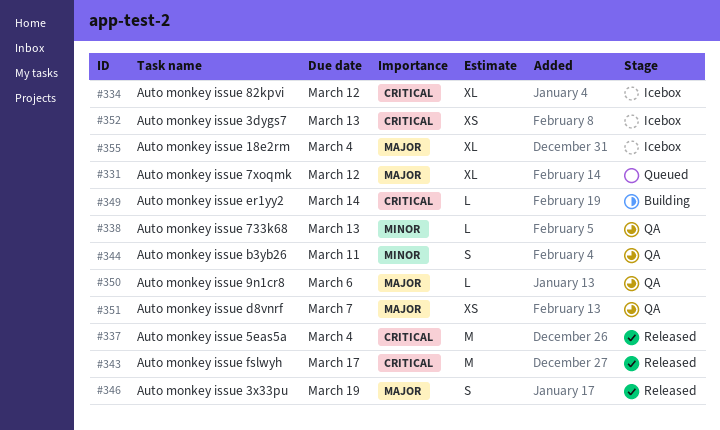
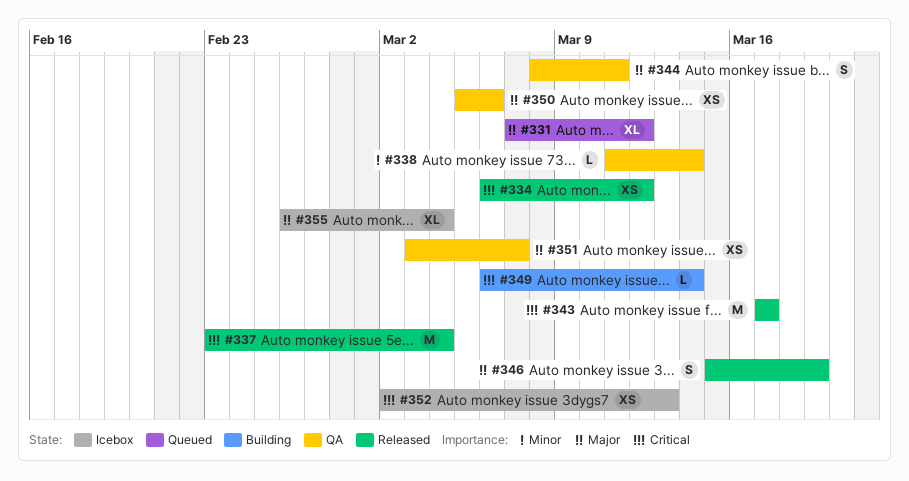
#334, status: Icebox -> Released
#334, estimate: XL -> XS
#338, due: Mar 13 -> Mar 14
#344, priority: Minor -> Major
#350, estimate: L -> XS

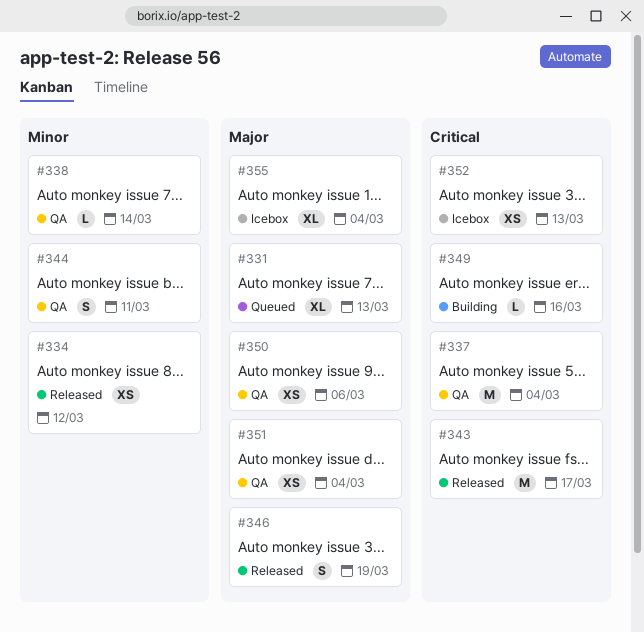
#331, due: Mar 12 -> Mar 13
#334, priority: Critical -> Minor
#337, status: Released -> QA
#344, priority: Major -> Minor
#349, due: Mar 14 -> Mar 16
#351, due: Mar 7 -> Mar 4

